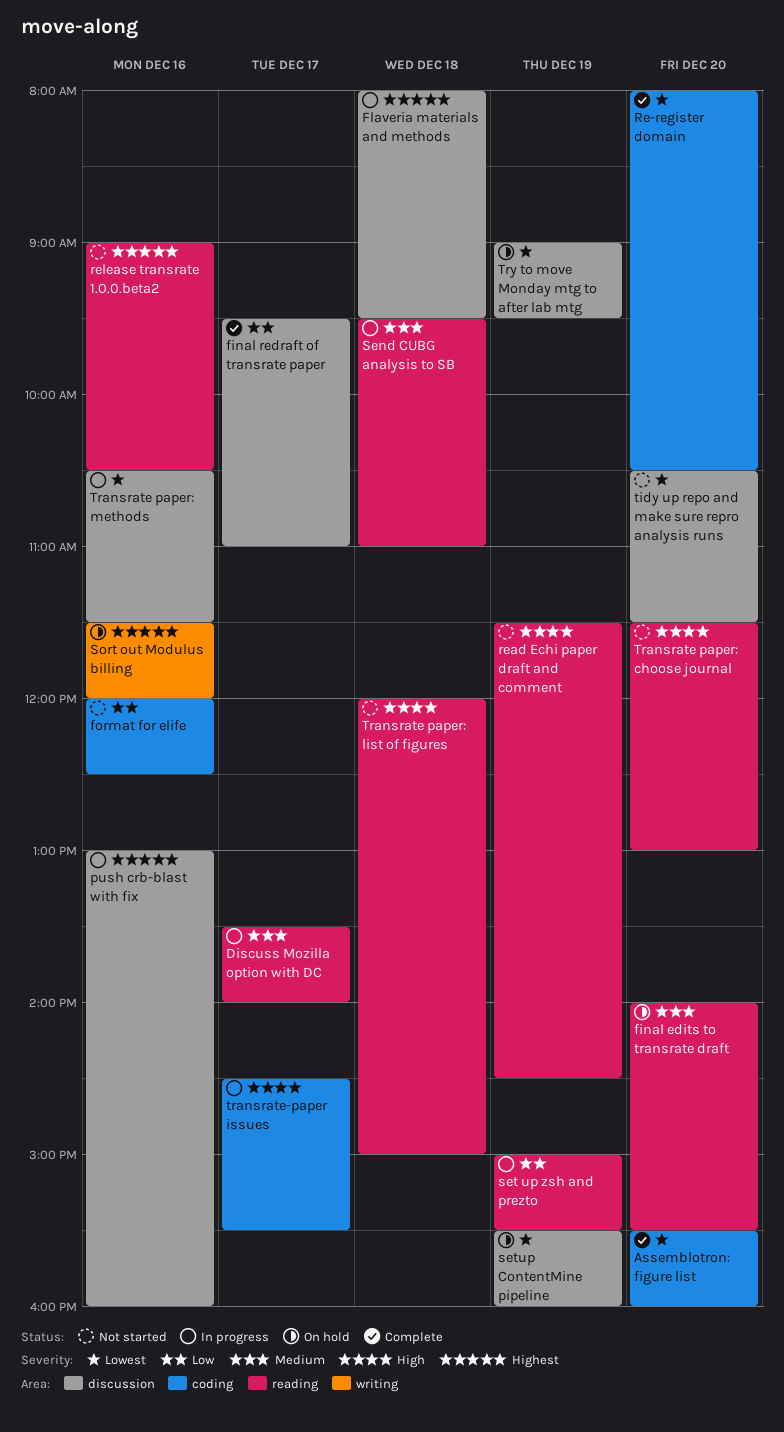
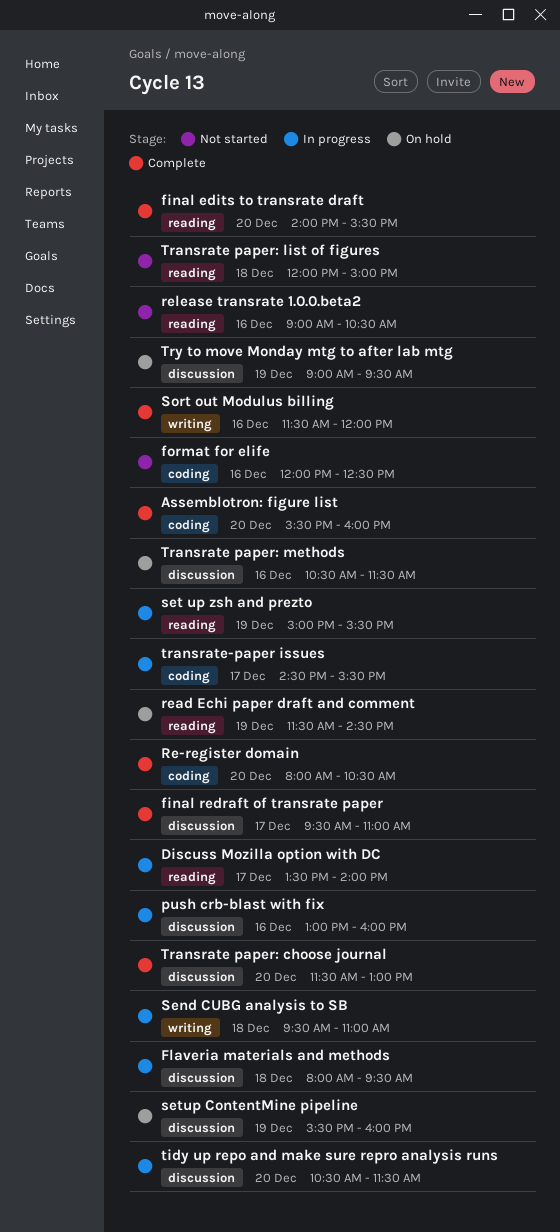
final edits to transrate draft, status: On hold -> Complete
read Echi paper draft and comment, status: Not started -> On hold
Send CUBG analysis to SB, label: reading -> writing
Sort out Modulus billing, status: On hold -> Complete
tidy up repo and make sure repro analysis runs, status: Not started -> In progress
Transrate paper: choose journal, status: Not started -> Complete
Transrate paper: choose journal, label: reading -> discussion
Transrate paper: methods, status: In progress -> On hold

